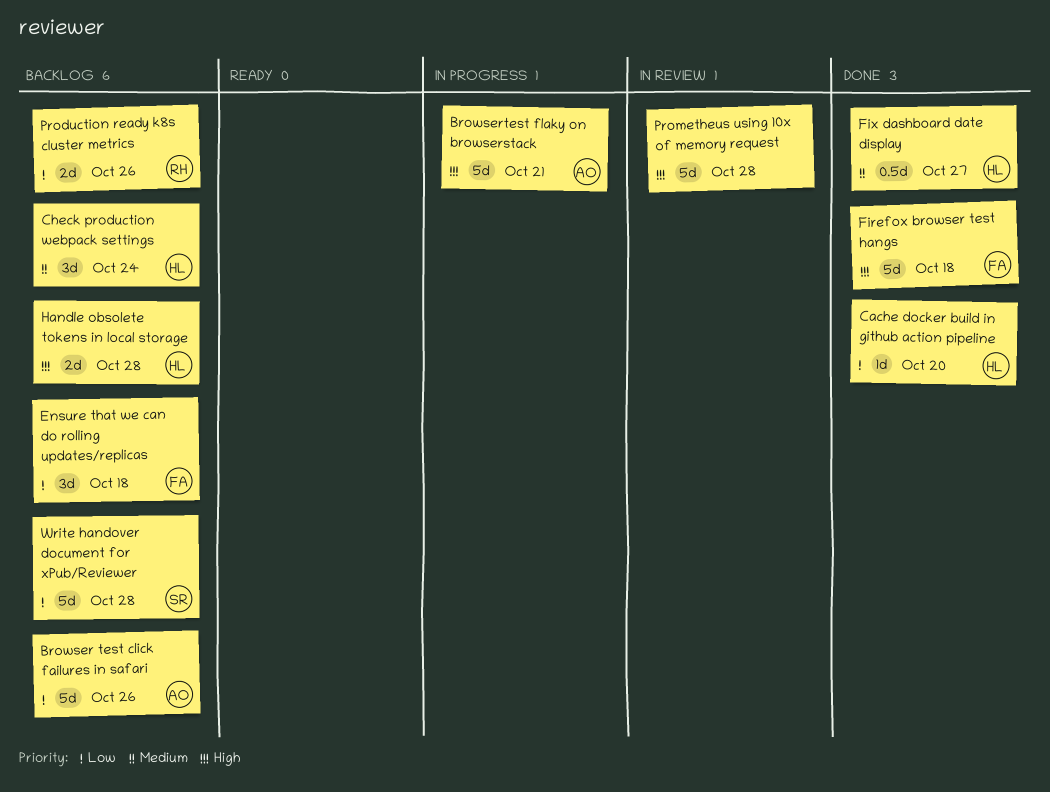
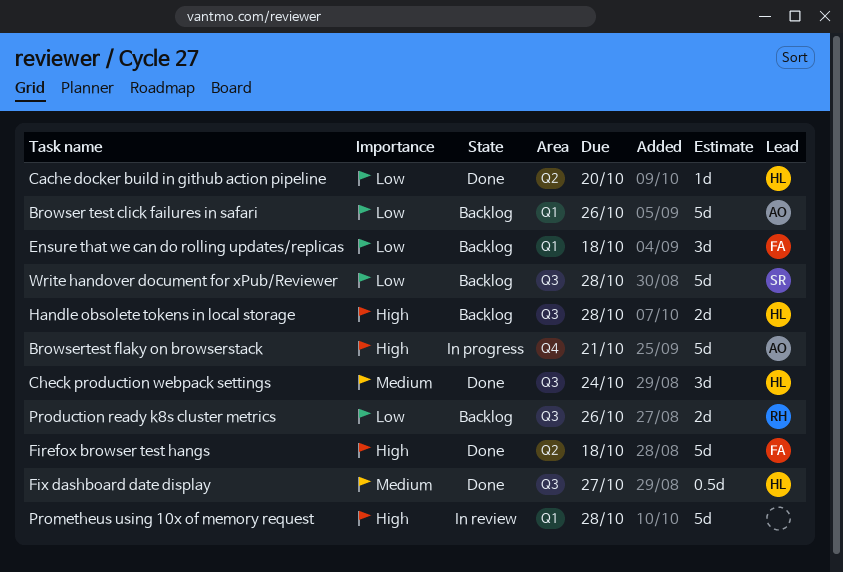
Check production webpack settings, status: Backlog -> Done

